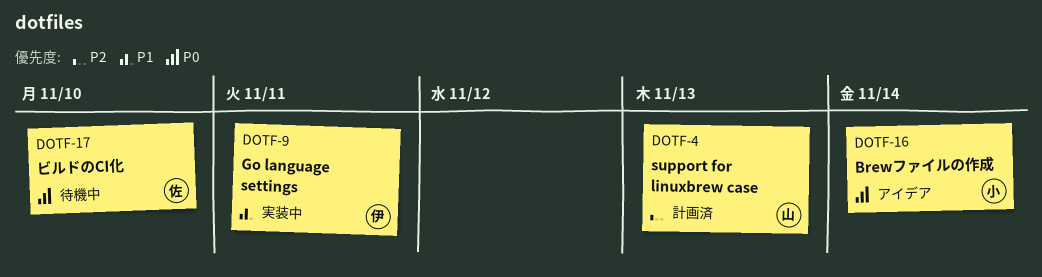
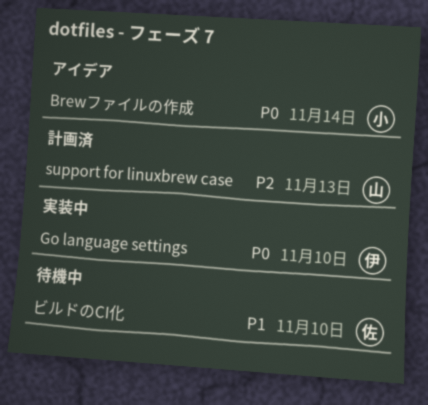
Go language settings, priority: P1 -> P0
Go language settings, due: Nov 11 -> Nov 10
ビルドのCI化, priority: P0 -> P1

